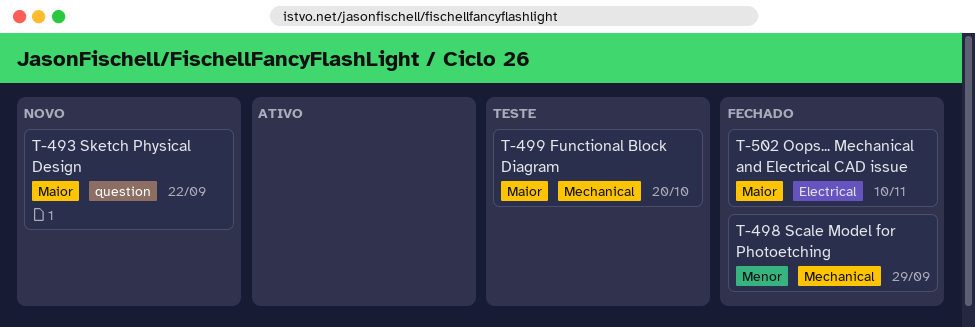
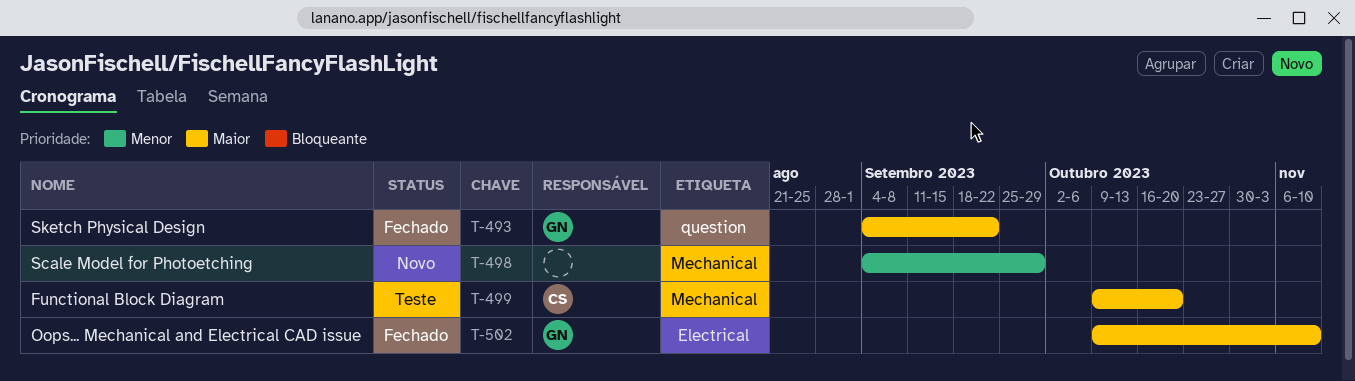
T-493, status: Novo -> Fechado
T-498, status: Fechado -> Novo

